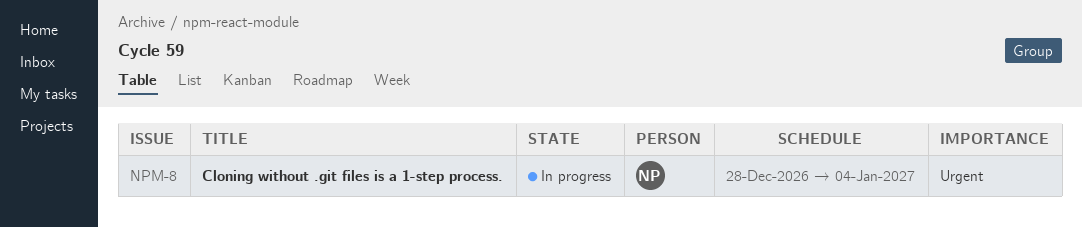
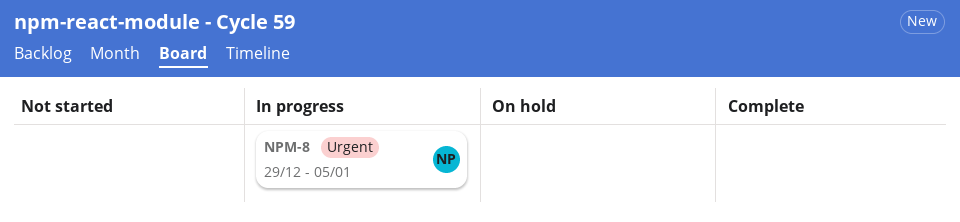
NPM-8, start: Dec 28 -> Dec 29
NPM-8, due: Jan 4 -> Jan 5

